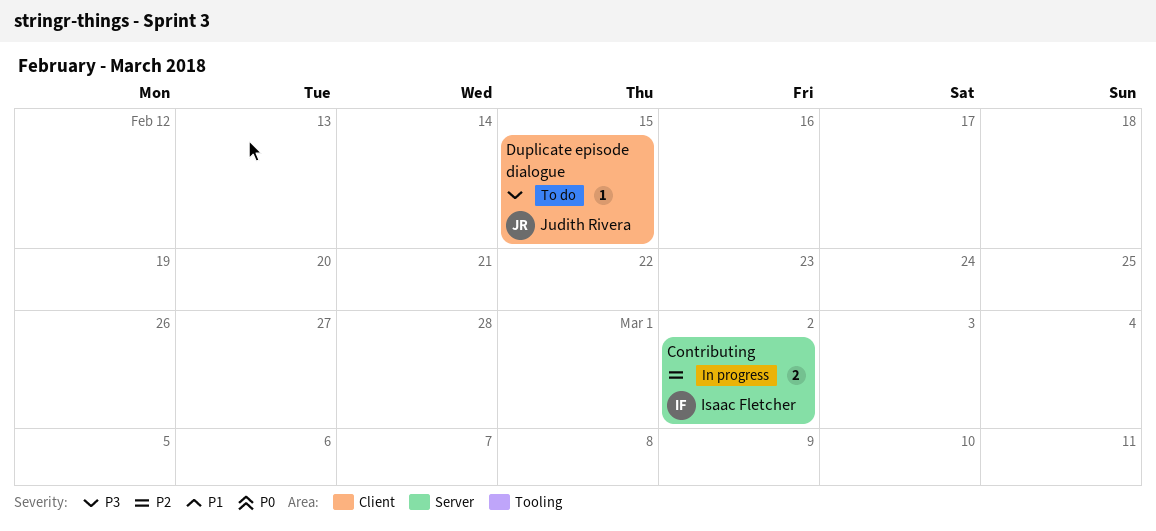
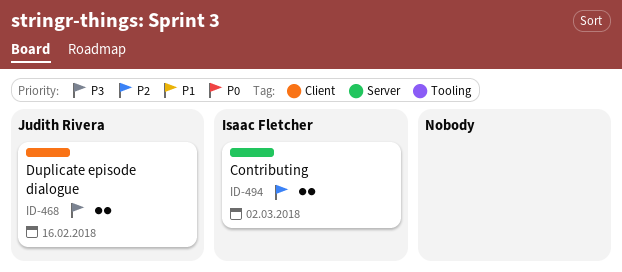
Duplicate episode dialogue, estimate: 1 -> 2
Duplicate episode dialogue, due: Feb 15 -> Feb 16

